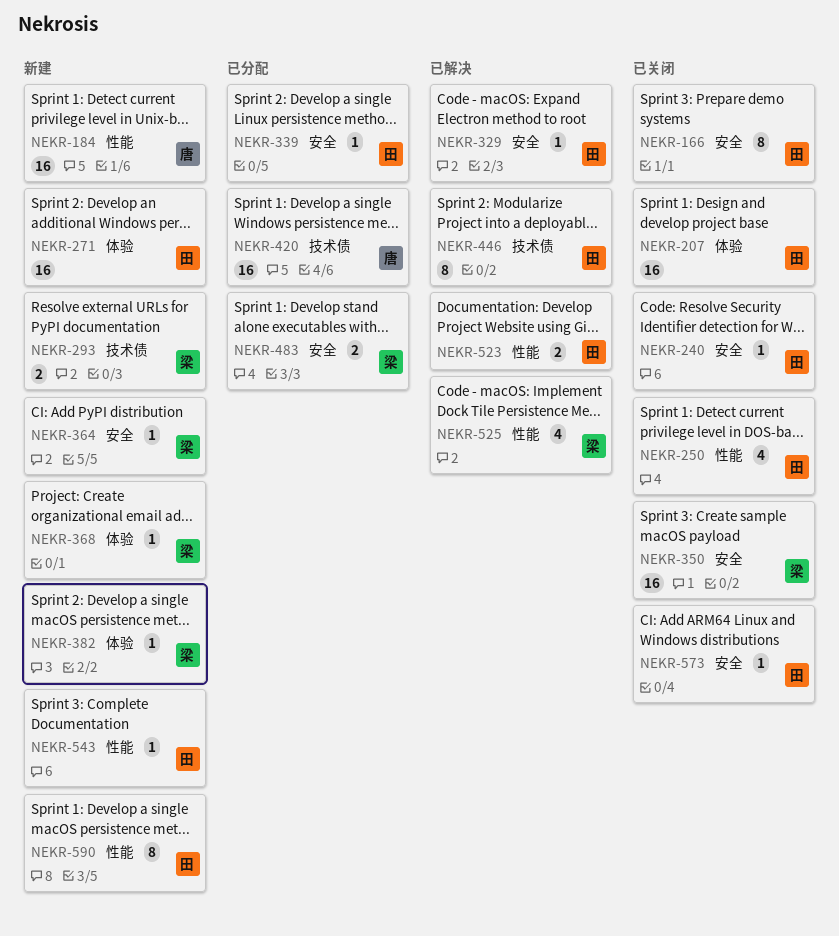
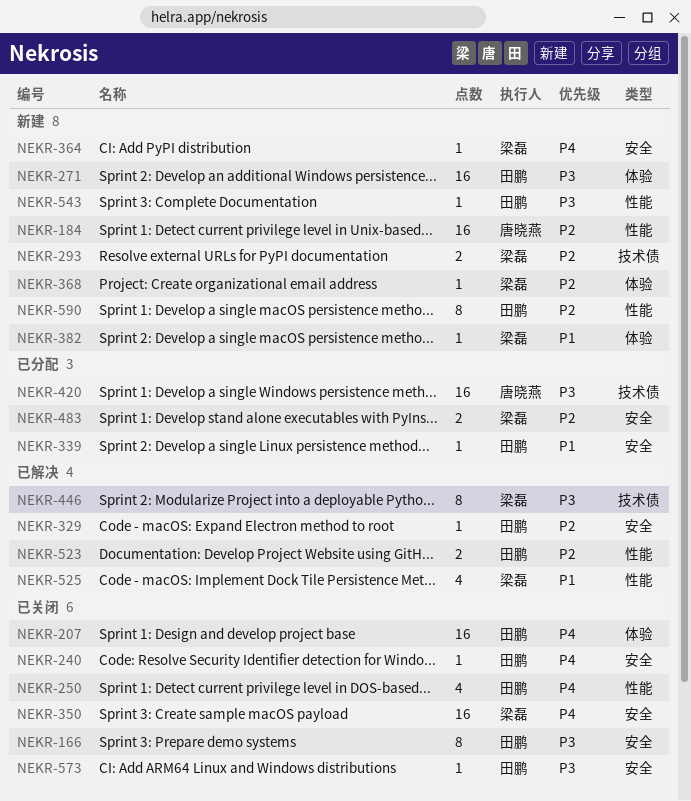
NEKR-446, owner: 田鹏 -> 梁磊

